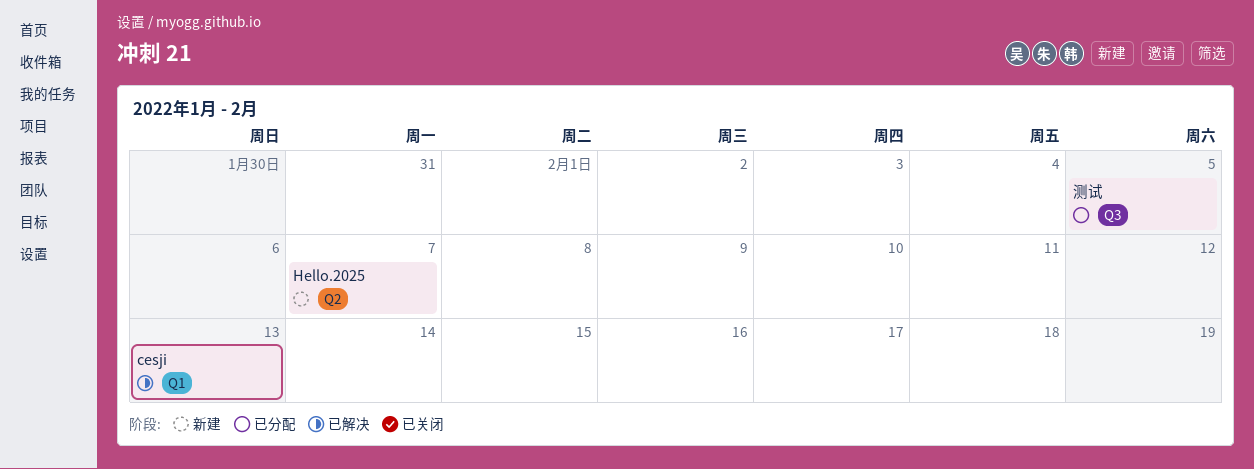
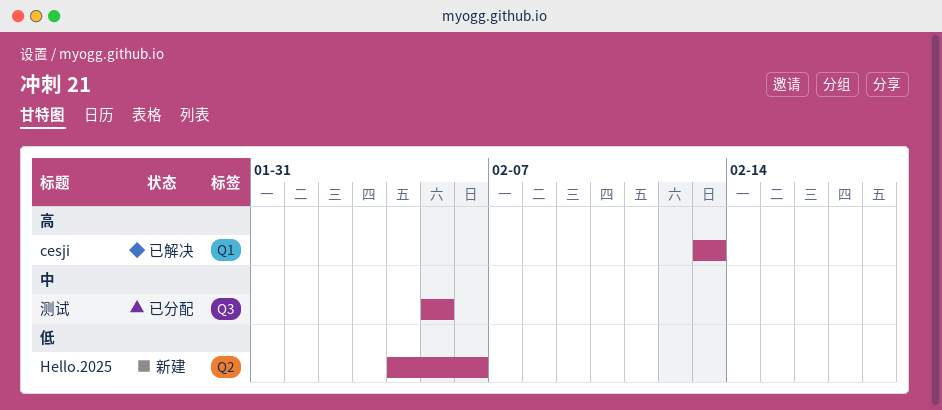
Hello.2025, due: Feb 7 -> Feb 6

